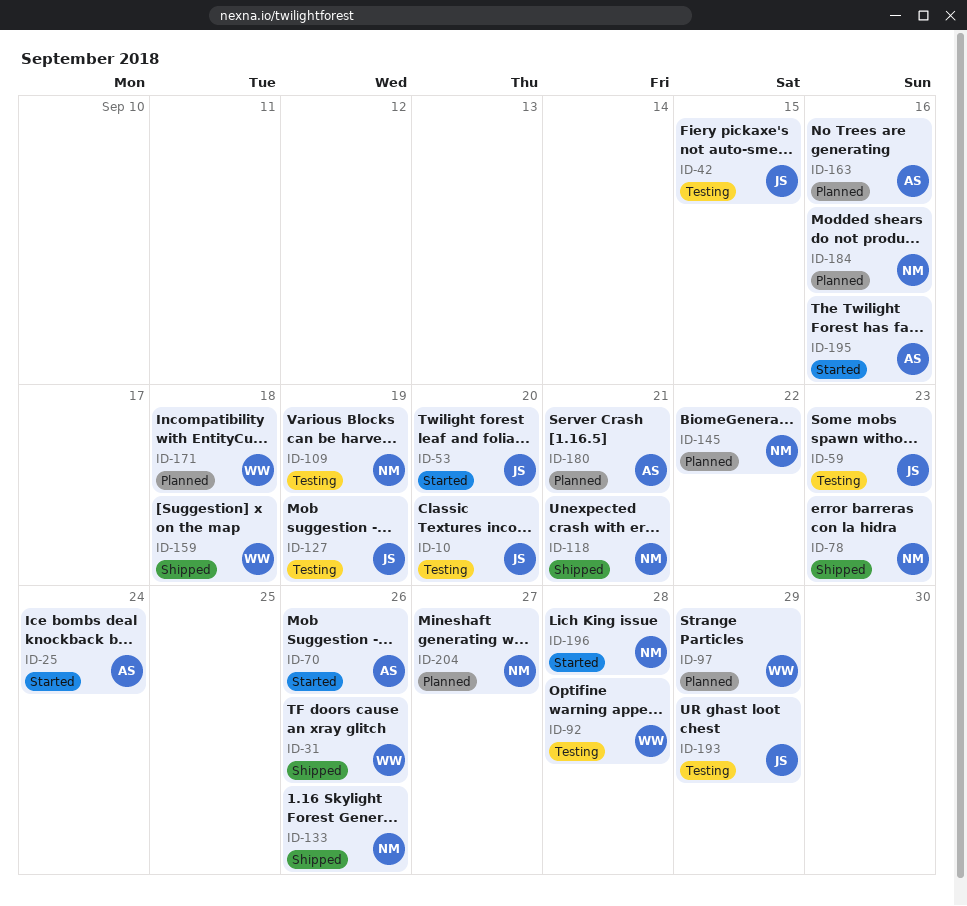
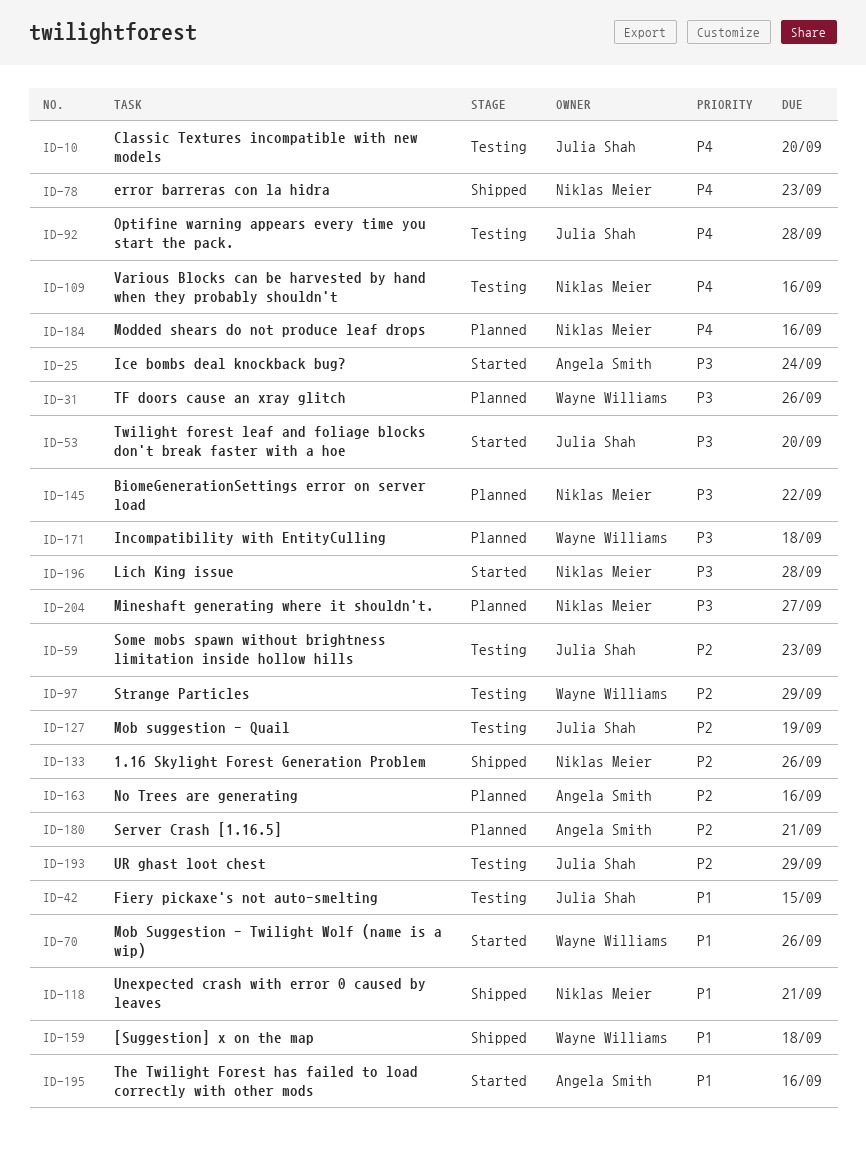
ID-31, status: Shipped -> Planned
ID-70, owner: Angela Smith -> Wayne Williams
ID-92, owner: Wayne Williams -> Julia Shah
ID-97, status: Planned -> Testing
ID-109, due: Sep 19 -> Sep 16

